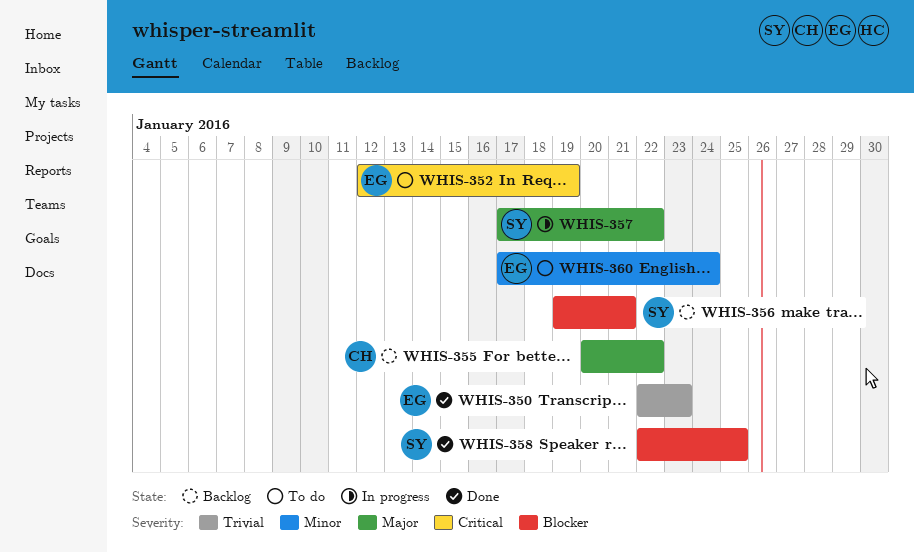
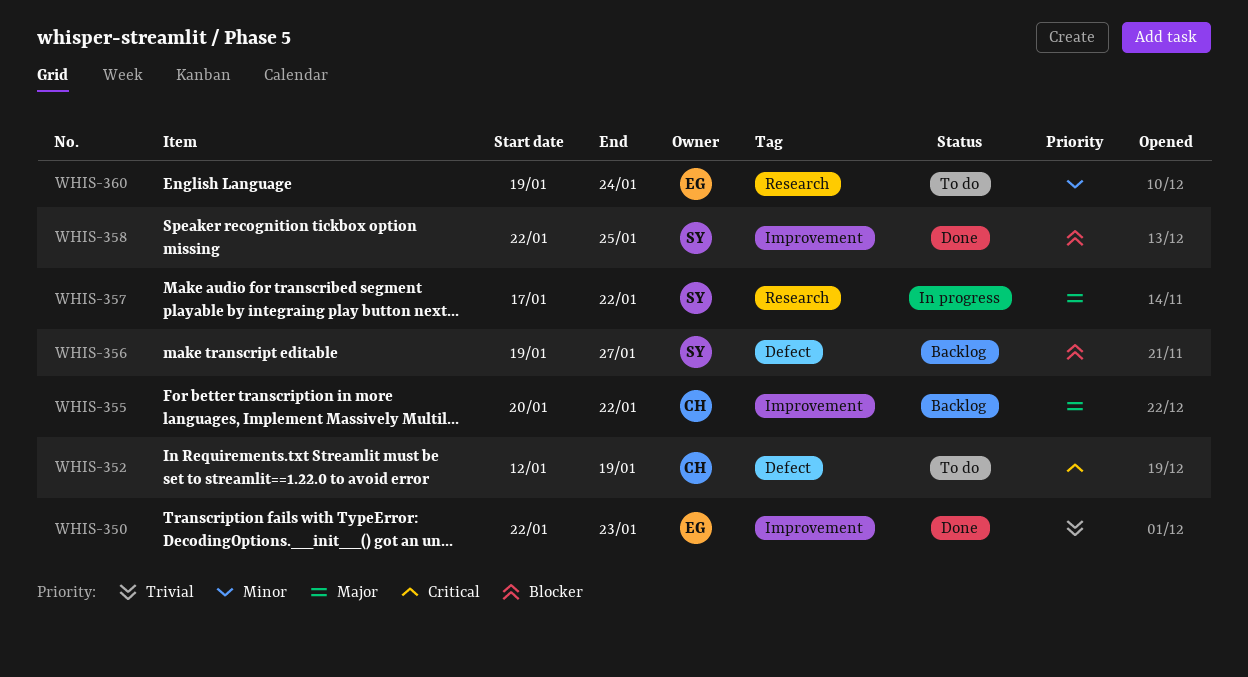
WHIS-352, owner: EG -> CH
WHIS-356, due: Jan 21 -> Jan 27
WHIS-360, start: Jan 17 -> Jan 19

